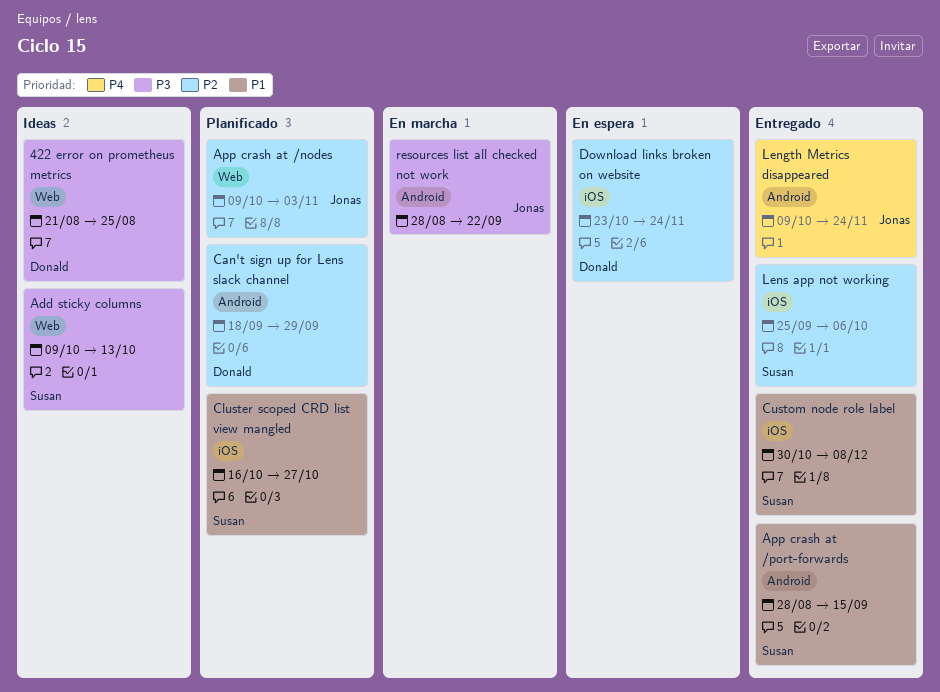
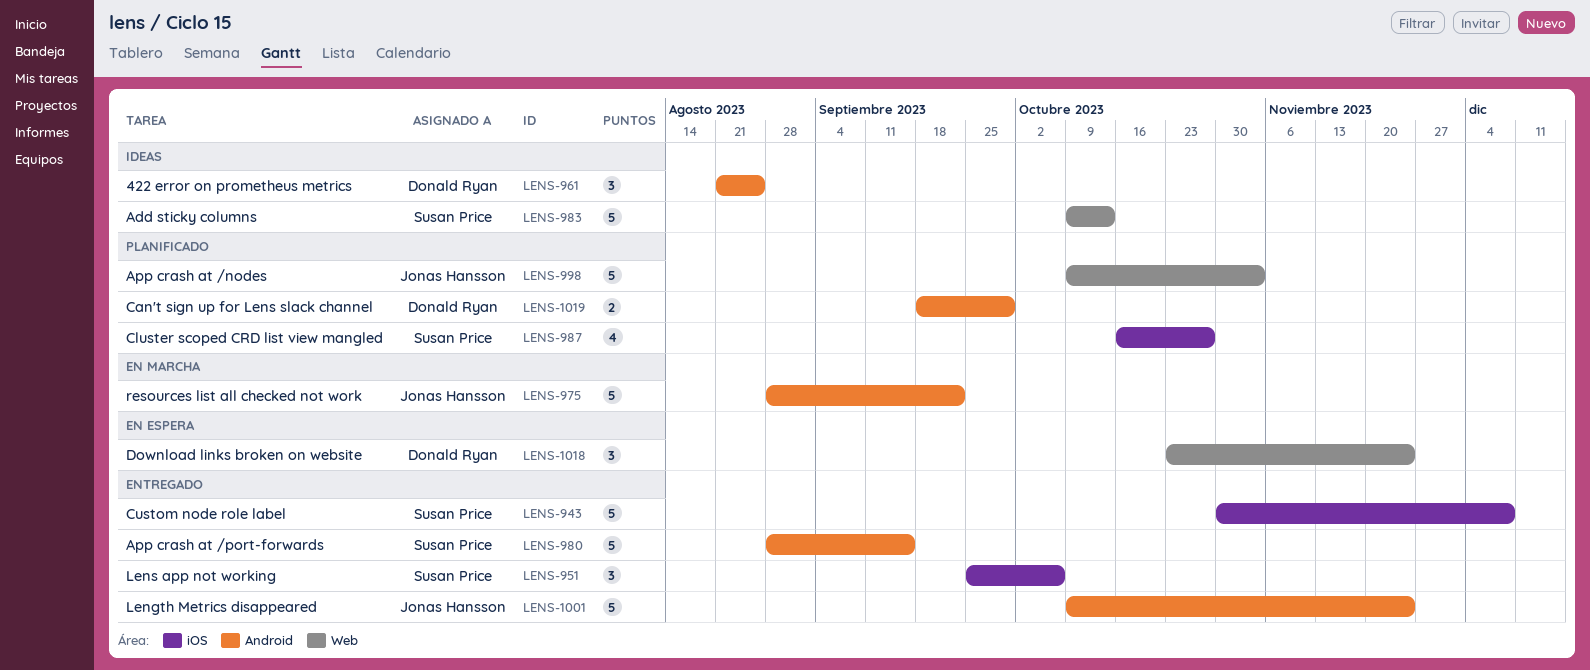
422 error on prometheus metrics, label: Web -> Android
Download links broken on website, label: iOS -> Web

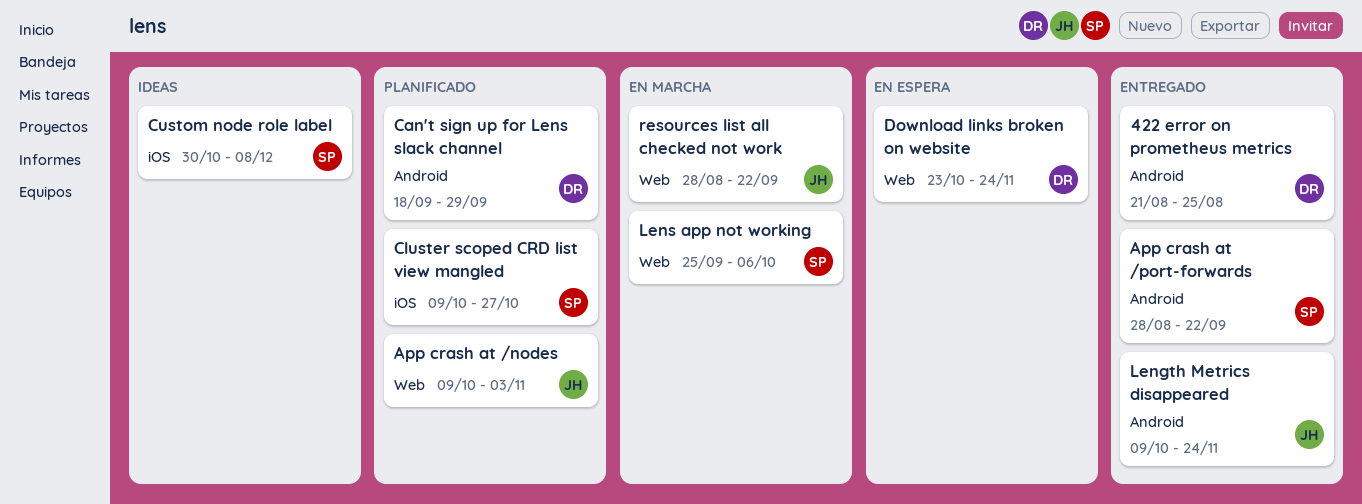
422 error on prometheus metrics, status: Ideas -> Entregado
Add sticky columns: present -> none
App crash at /port-forwards, due: Sep 15 -> Sep 22
Cluster scoped CRD list view mangled, start: Oct 16 -> Oct 9
Custom node role label, status: Entregado -> Ideas
Lens app not working, status: Entregado -> En marcha
Lens app not working, label: iOS -> Web
resources list all checked not work, label: Android -> Web

